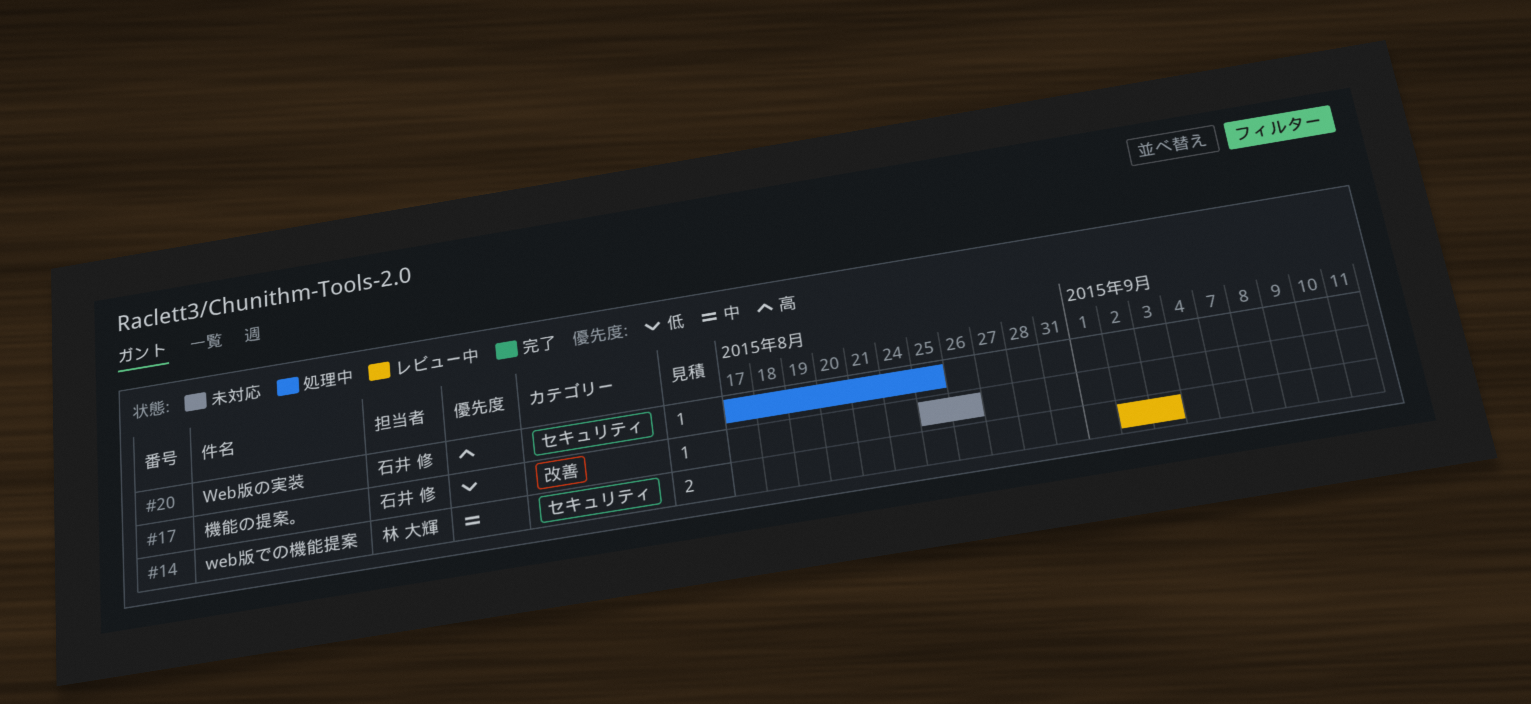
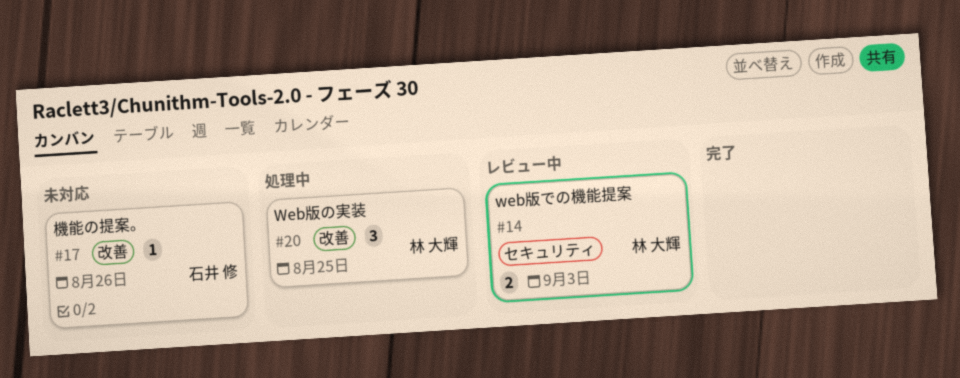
#20, owner: 石井 修 -> 林 大輝
#20, label: セキュリティ -> 改善
#20, estimate: 1 -> 3

